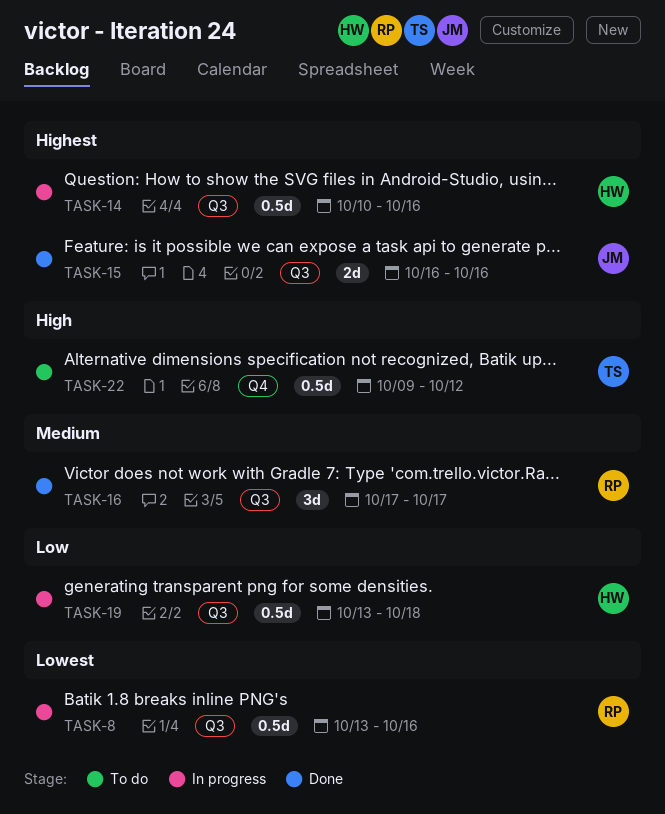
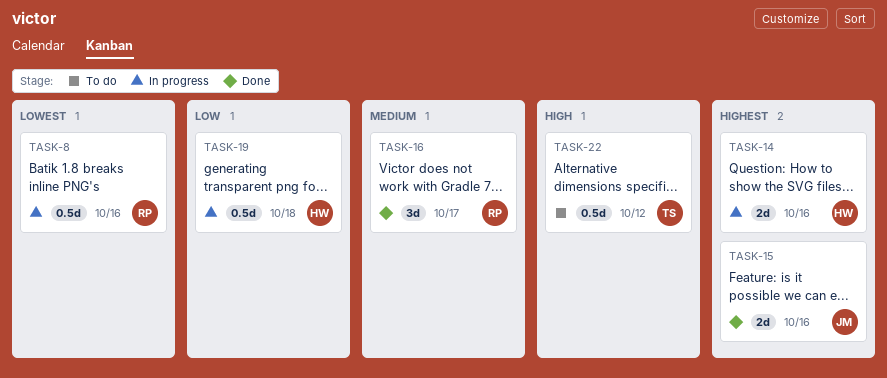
TASK-14, estimate: 0.5d -> 2d

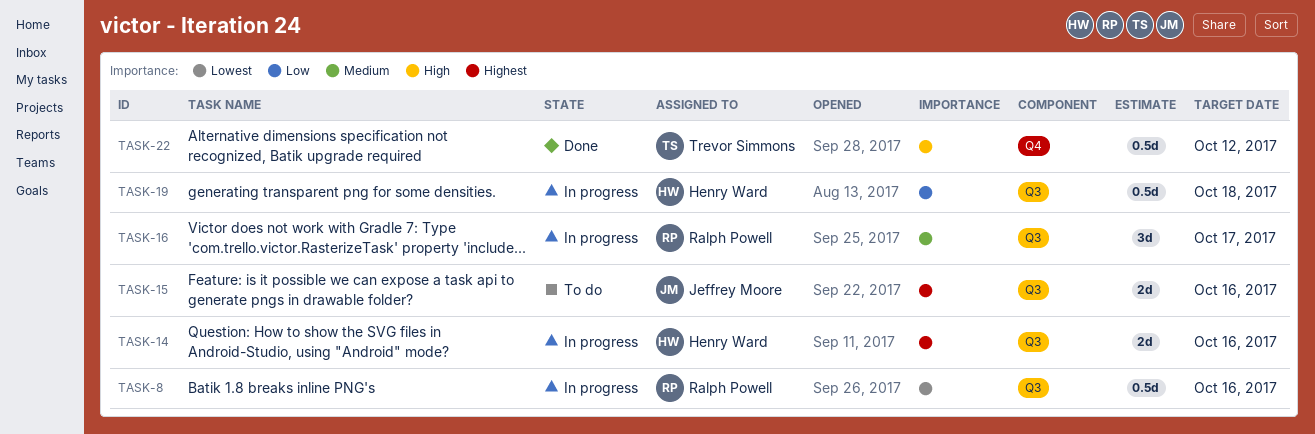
TASK-15, status: Done -> To do
TASK-16, status: Done -> In progress
TASK-22, status: To do -> Done

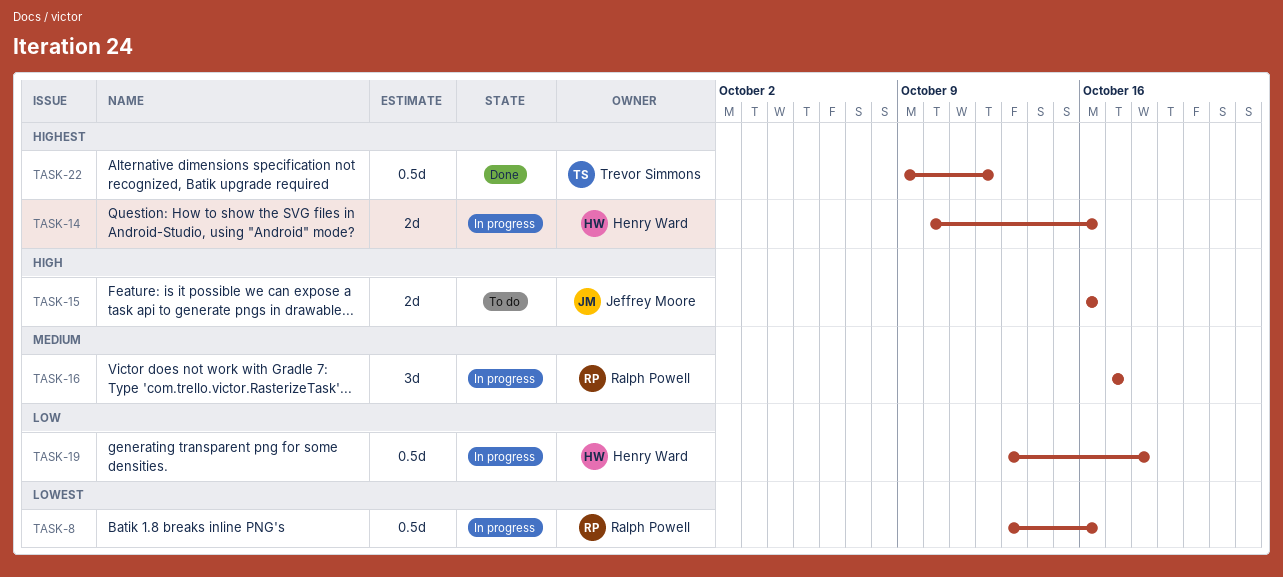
TASK-15, priority: Highest -> High
TASK-22, priority: High -> Highest

